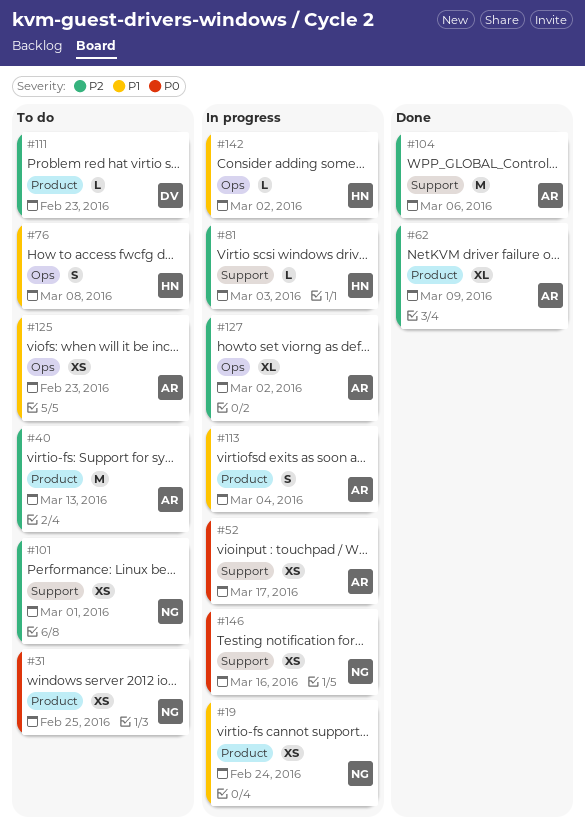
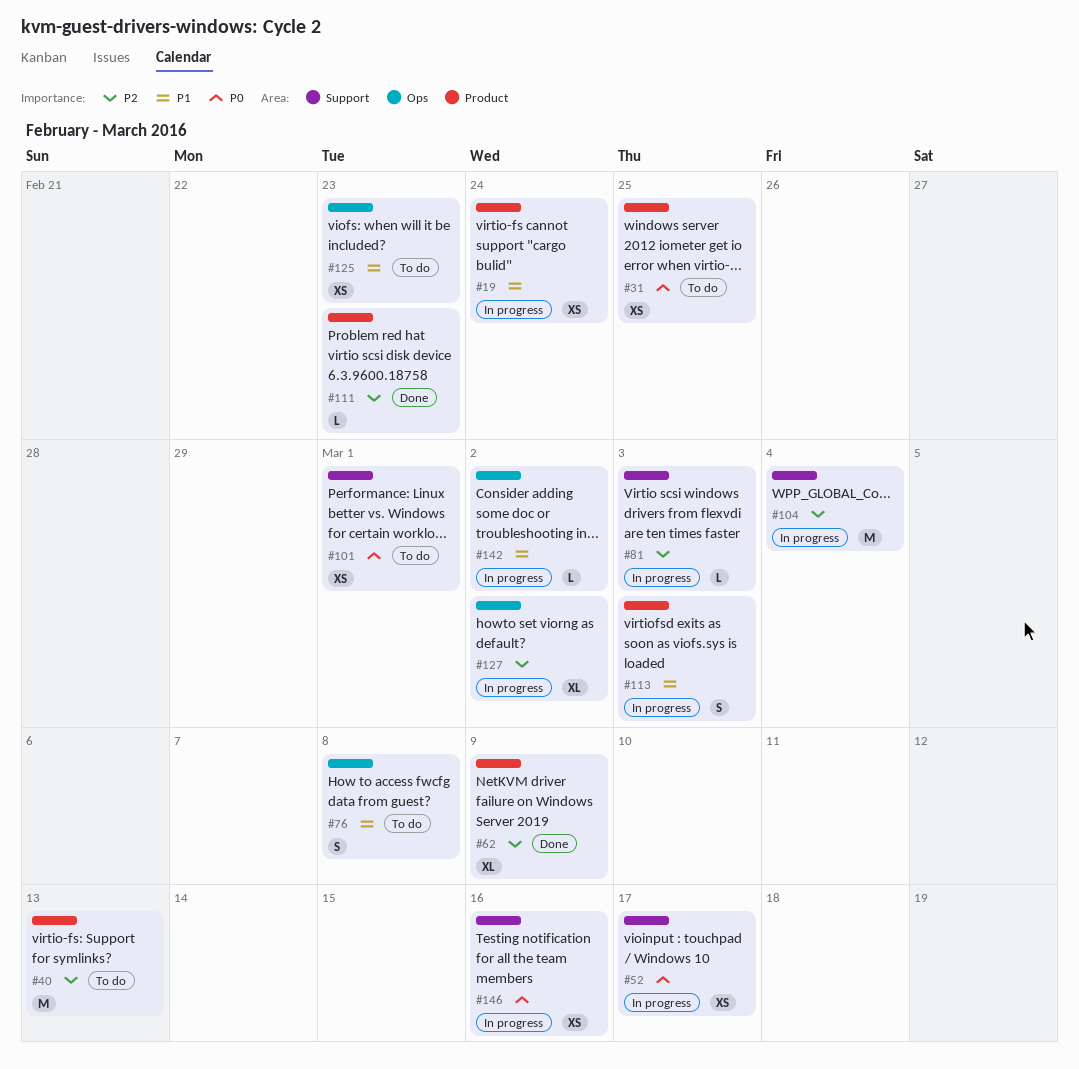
#101, priority: P2 -> P0
#104, status: Done -> In progress
#104, due: Mar 6 -> Mar 4
#111, status: To do -> Done
#113, due: Mar 4 -> Mar 3

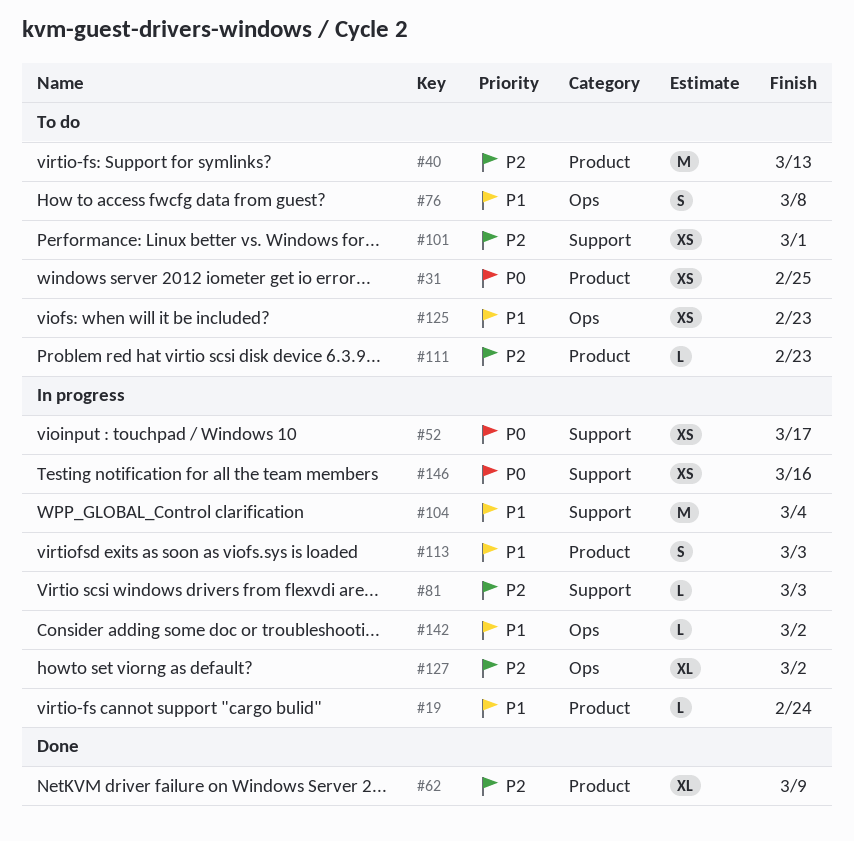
#19, estimate: XS -> L
#101, priority: P0 -> P2
#104, priority: P2 -> P1
#111, status: Done -> To do

